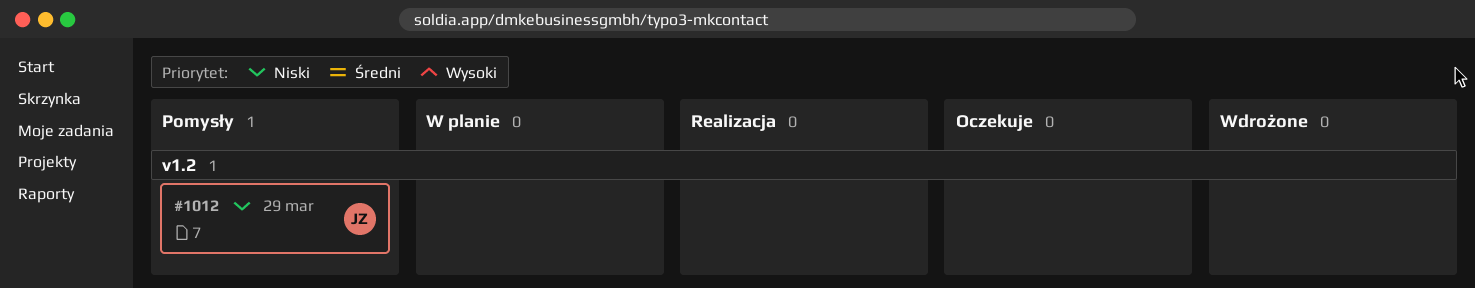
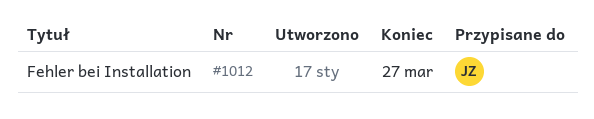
#1012, due: Mar 29 -> Mar 27

